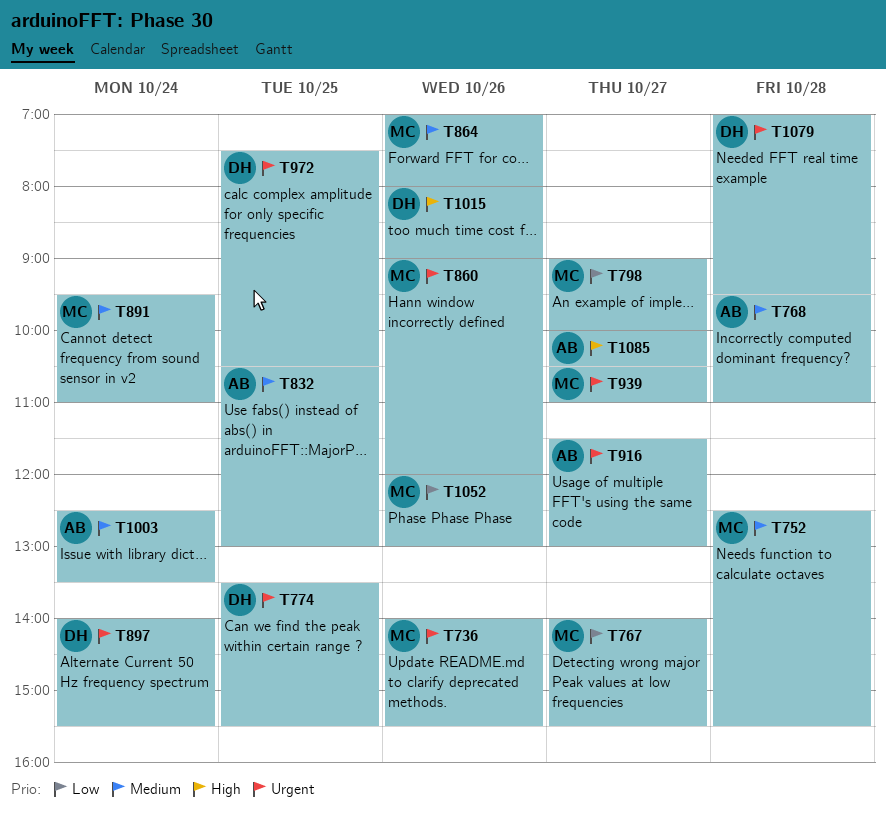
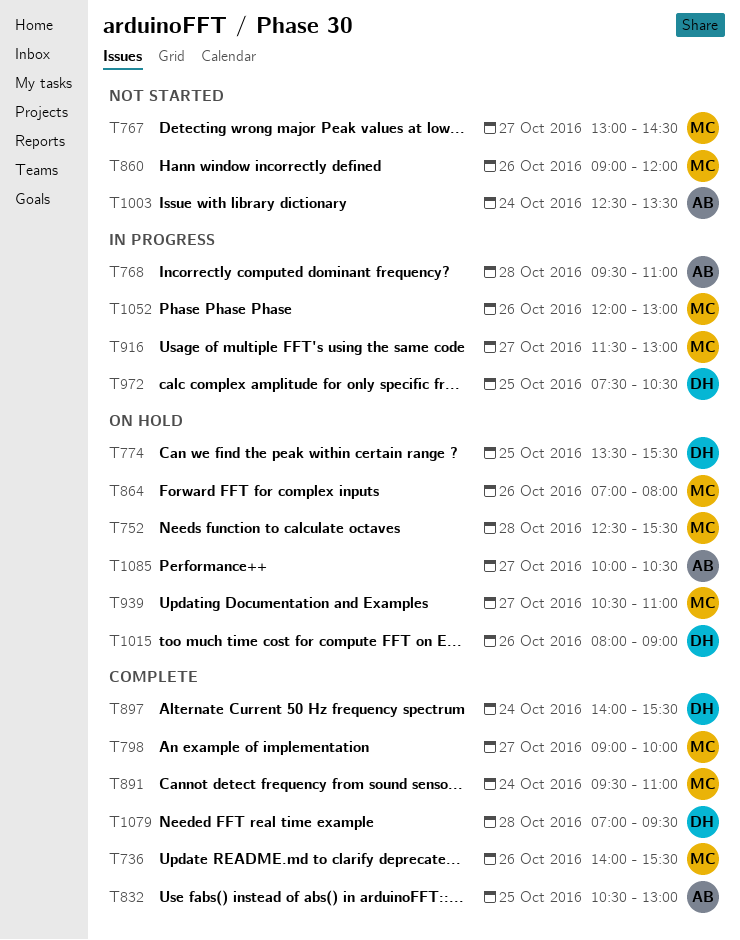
T767, begins: 14:00 -> 13:00
T767, ends: 15:30 -> 14:30
T916, owner: AB -> MC

